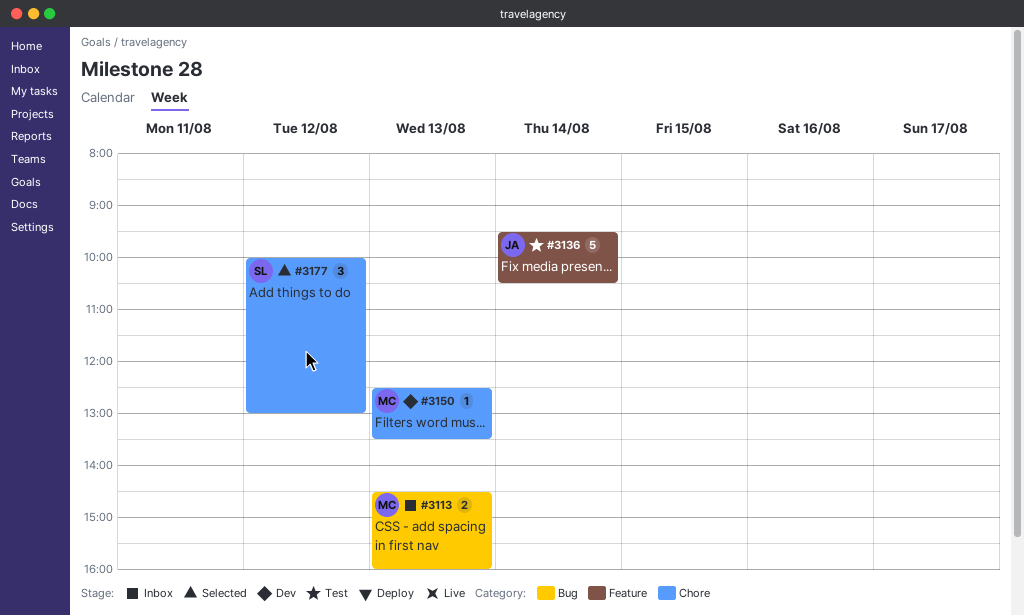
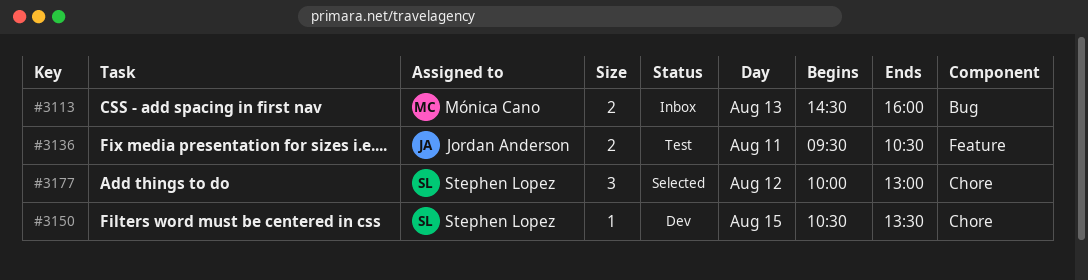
#3136, estimate: 5 -> 2
#3136, day: Aug 14 -> Aug 11
#3150, owner: Mónica Cano -> Stephen Lopez
#3150, day: Aug 13 -> Aug 15
#3150, begins: 12:30 -> 10:30

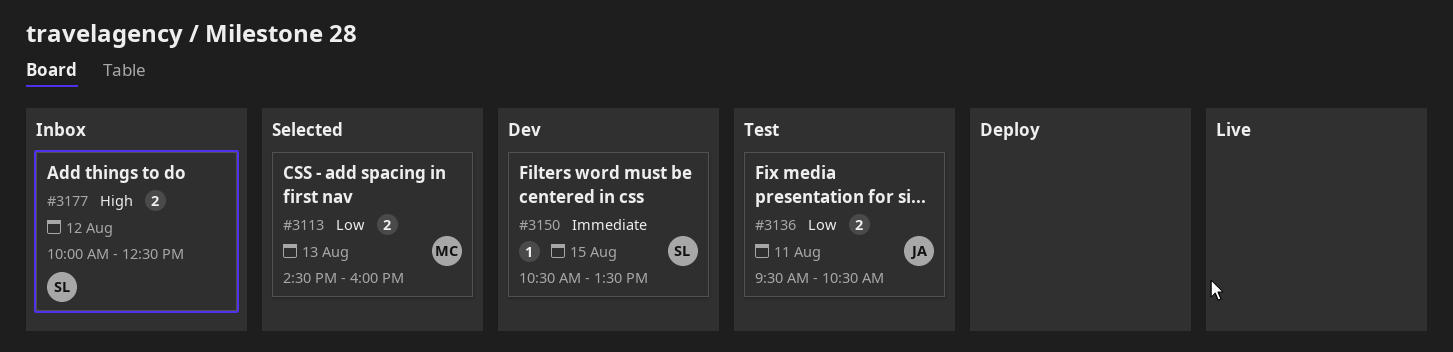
#3113, status: Inbox -> Selected
#3177, status: Selected -> Inbox
#3177, estimate: 3 -> 2
#3177, ends: 13:00 -> 12:30

